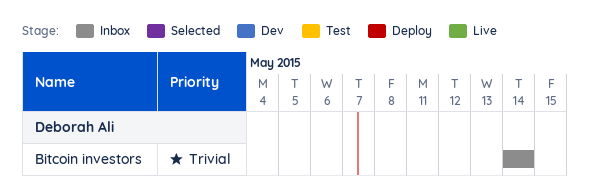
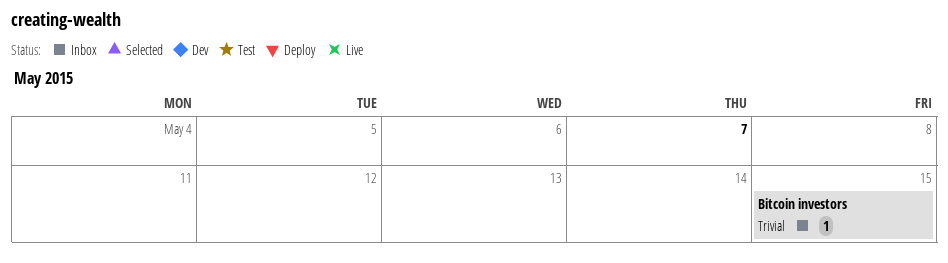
Bitcoin investors, due: May 14 -> May 15

